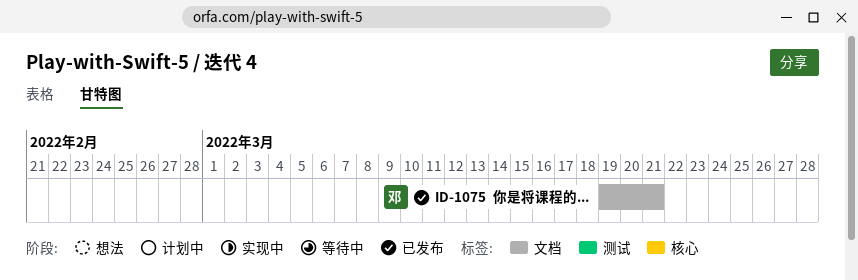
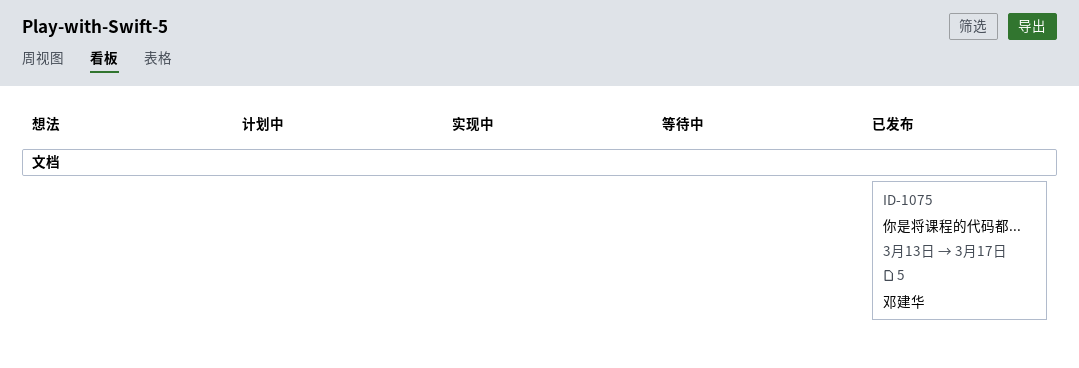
ID-1075, start: Mar 19 -> Mar 13
ID-1075, due: Mar 21 -> Mar 17

